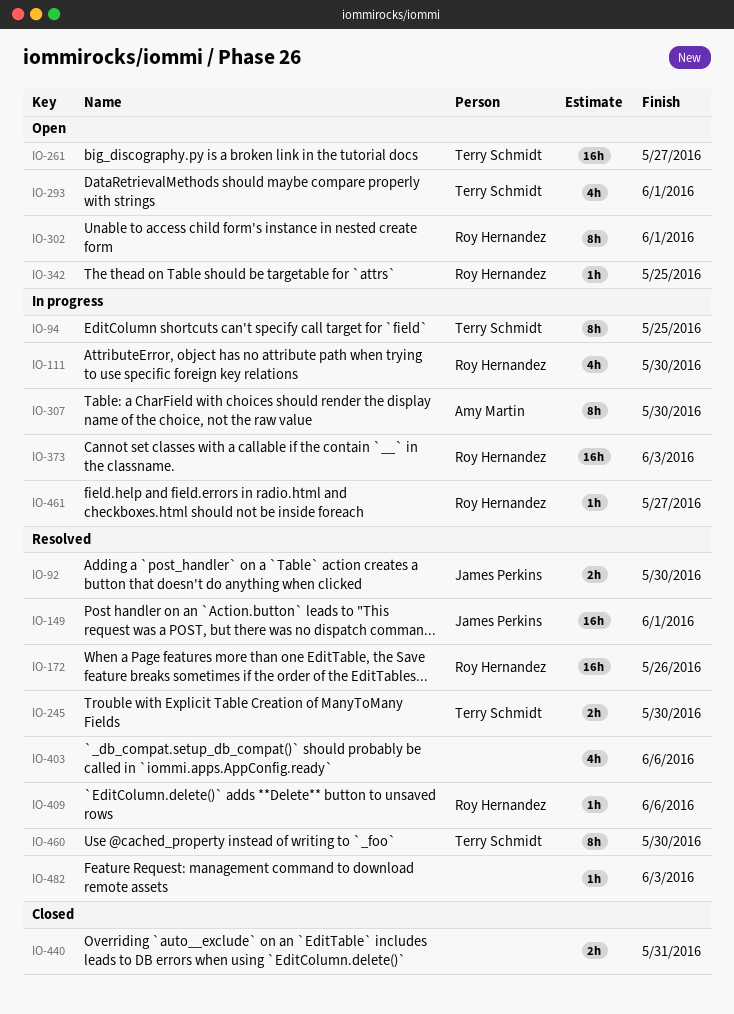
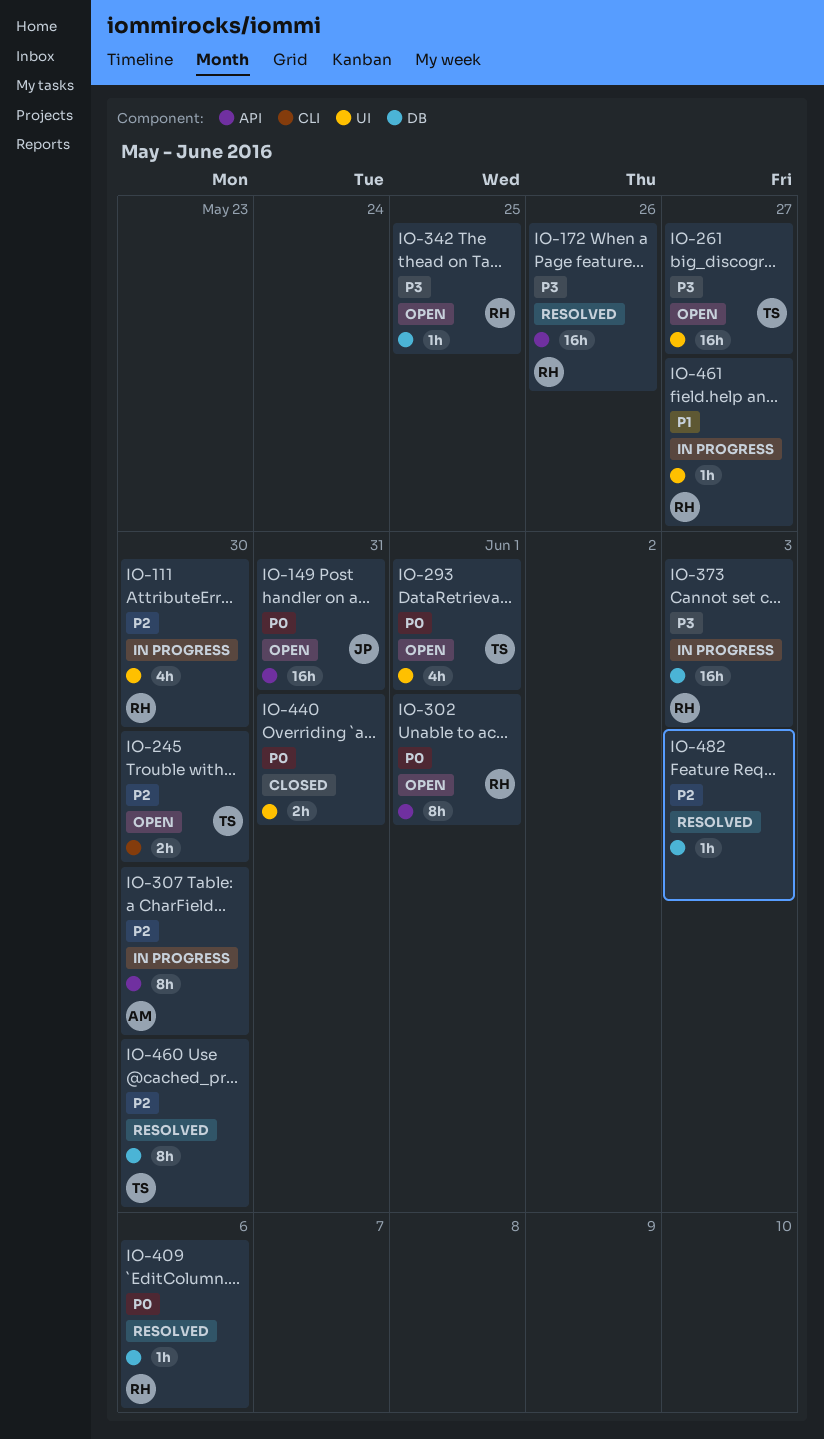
IO-92: present -> none
IO-94: present -> none
IO-149, status: Resolved -> Open
IO-149, due: Jun 1 -> May 31
IO-245, status: Resolved -> Open
IO-403: present -> none

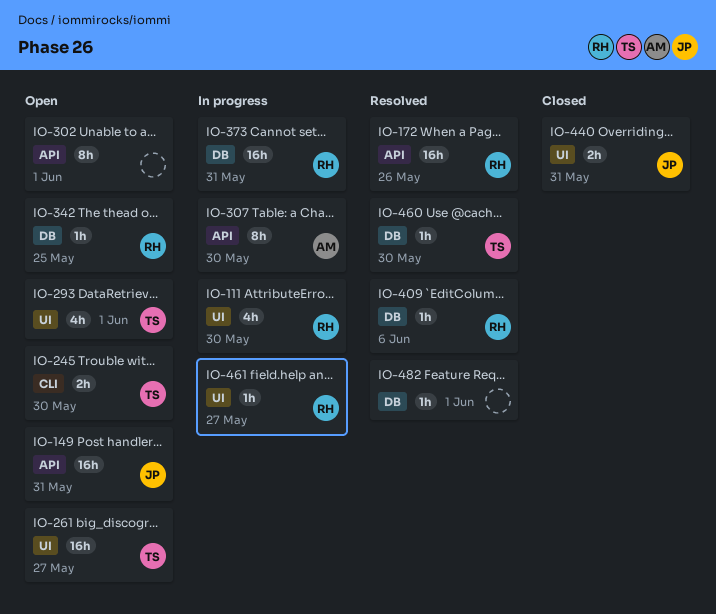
IO-302, owner: RH -> none
IO-373, due: Jun 3 -> May 31
IO-440, owner: none -> JP
IO-460, estimate: 8h -> 1h
IO-482, due: Jun 3 -> Jun 1

